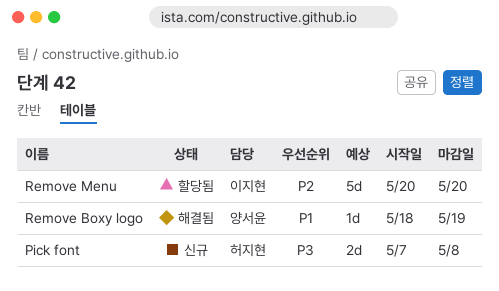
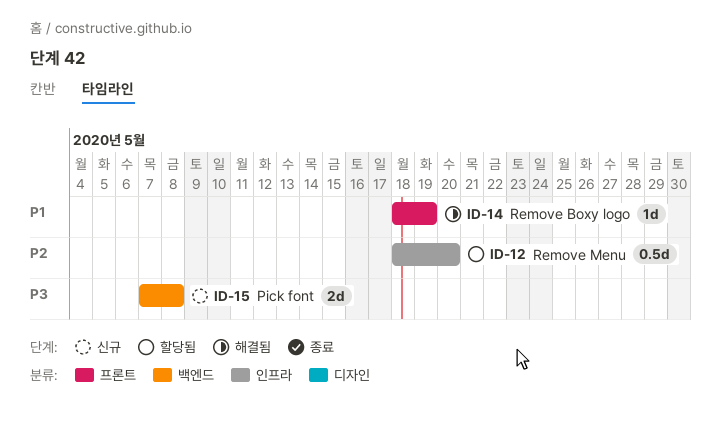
Remove Menu, estimate: 5d -> 0.5d
Remove Menu, start: May 20 -> May 18

